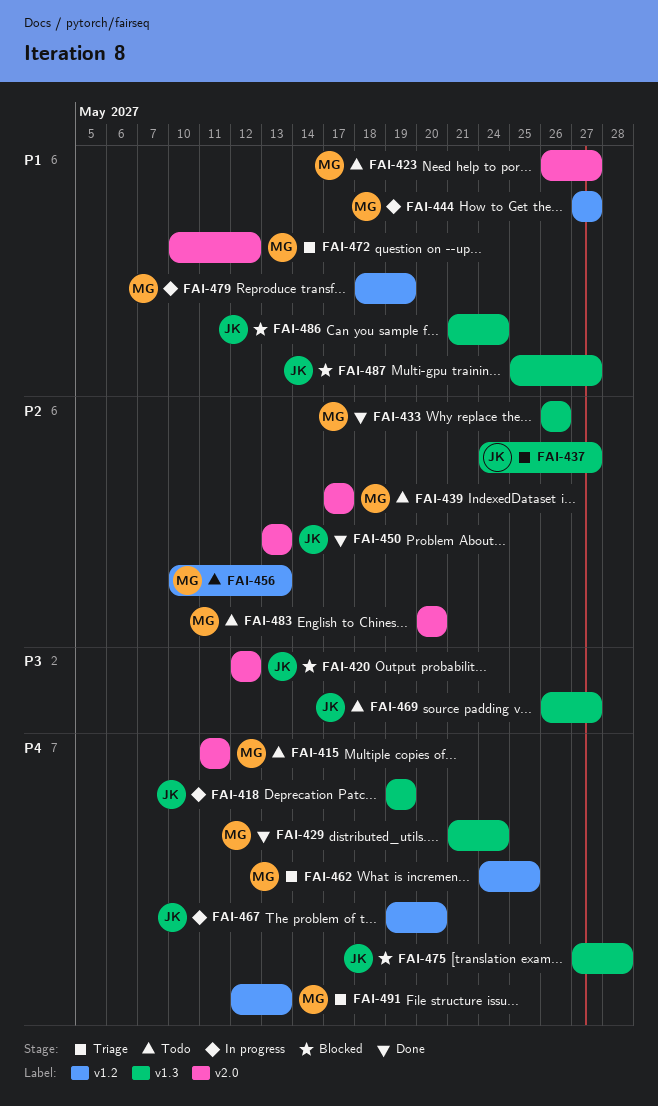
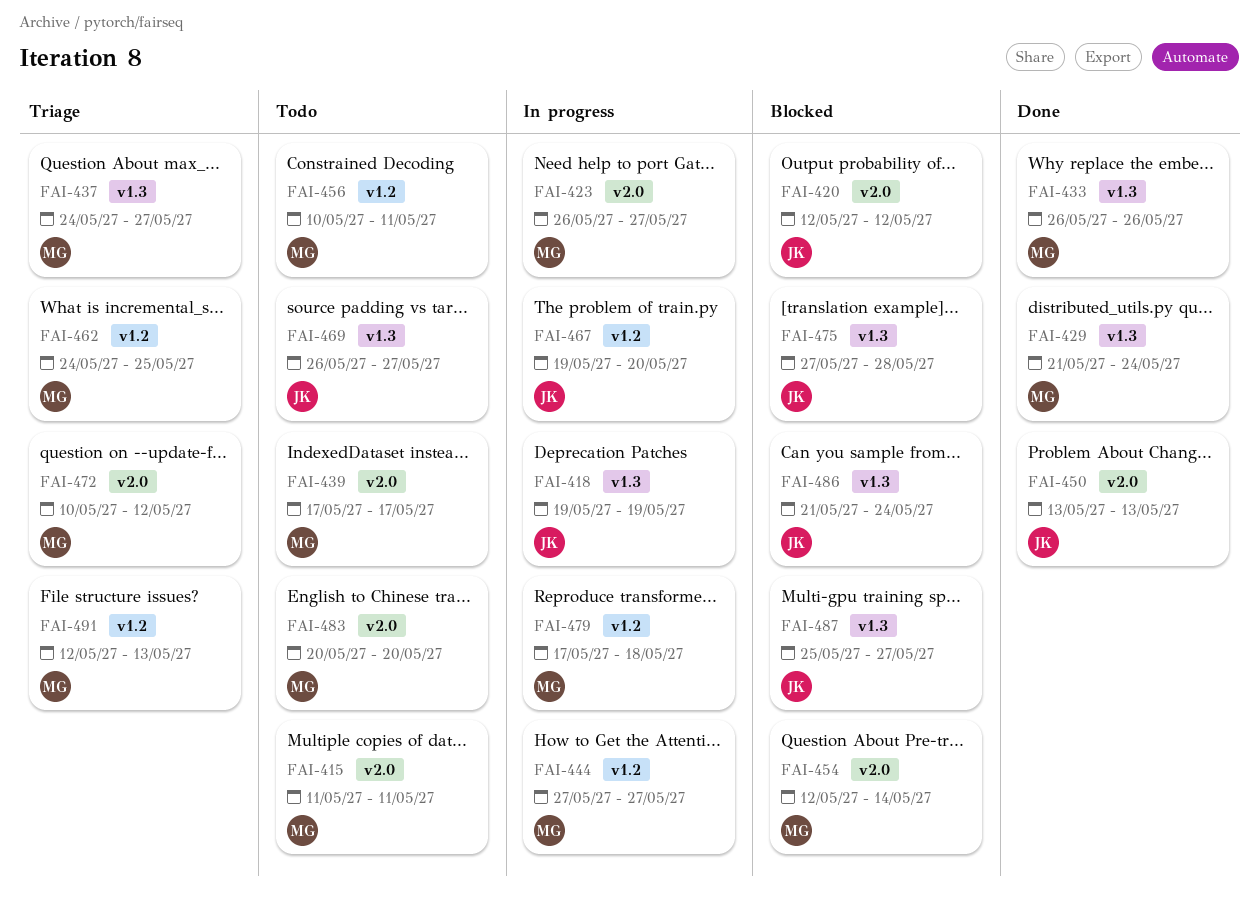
FAI-423, status: Todo -> In progress
FAI-437, owner: JK -> MG
FAI-454: none -> present
FAI-456, due: May 13 -> May 11
FAI-479, start: May 18 -> May 17
FAI-479, due: May 19 -> May 18

